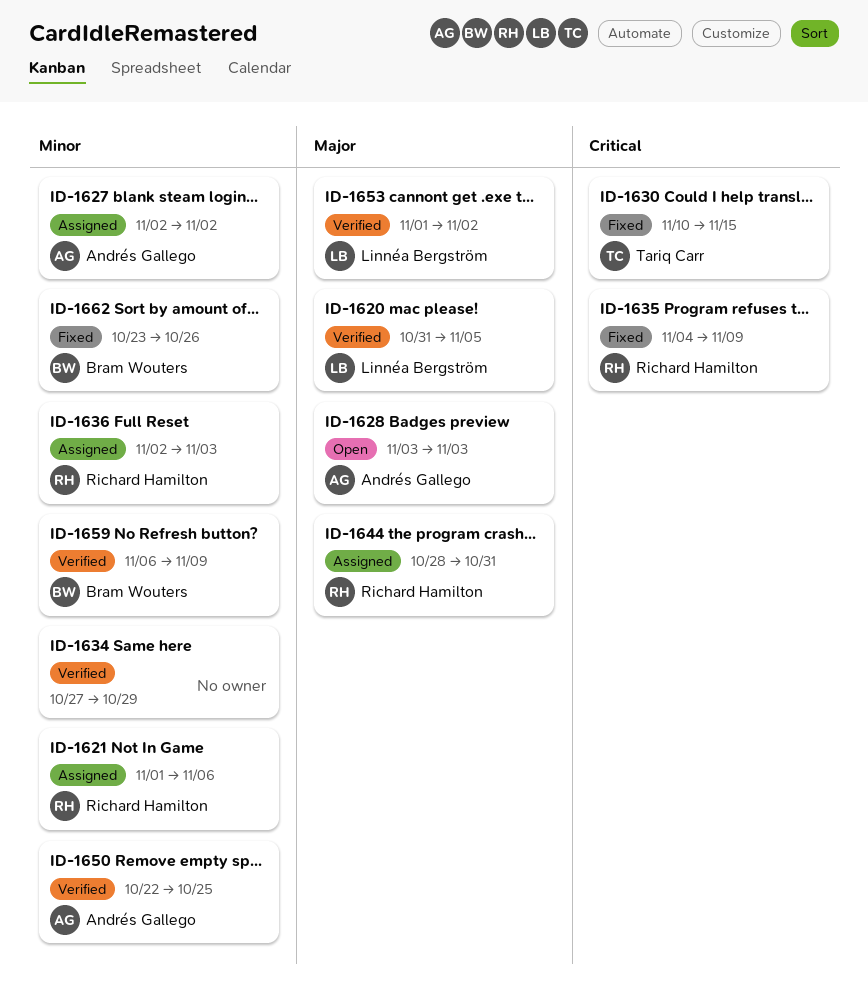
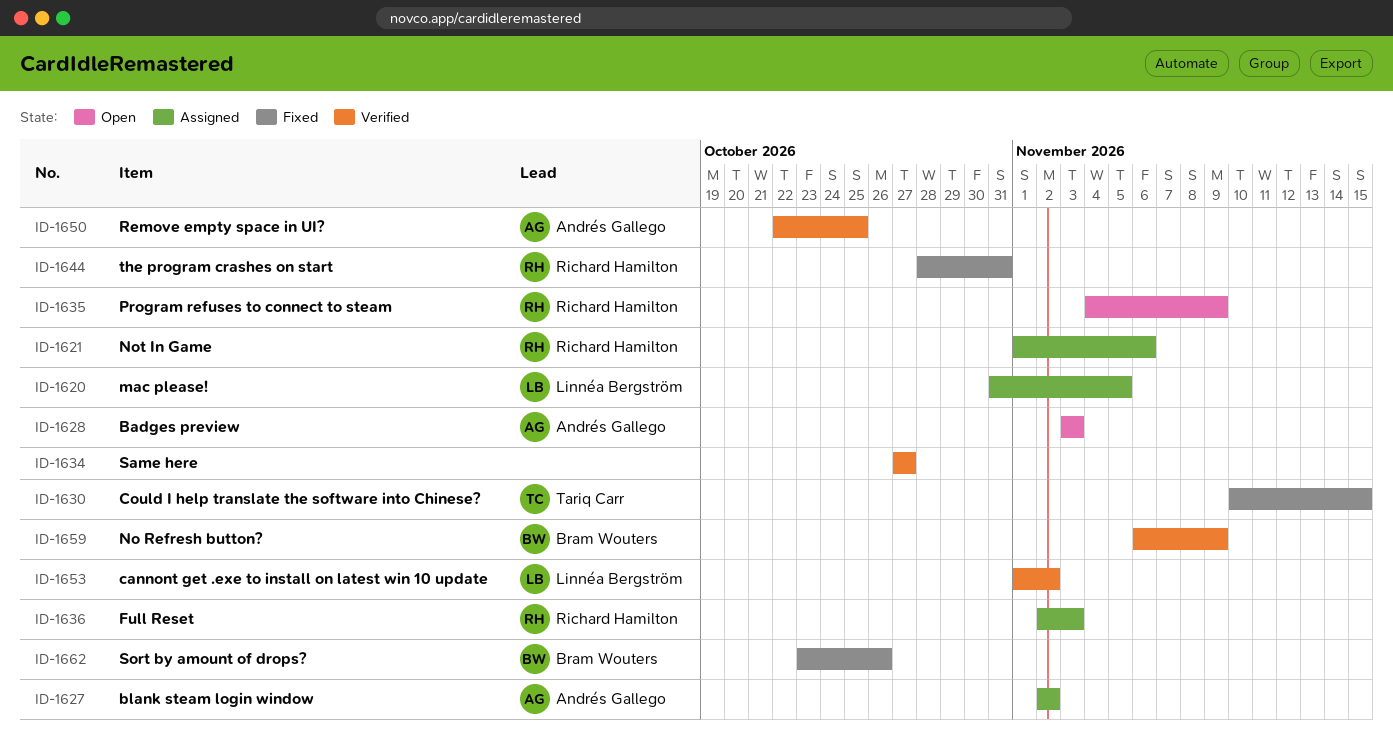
ID-1620, status: Verified -> Assigned
ID-1634, due: Oct 29 -> Oct 27
ID-1635, status: Fixed -> Open
ID-1644, status: Assigned -> Fixed

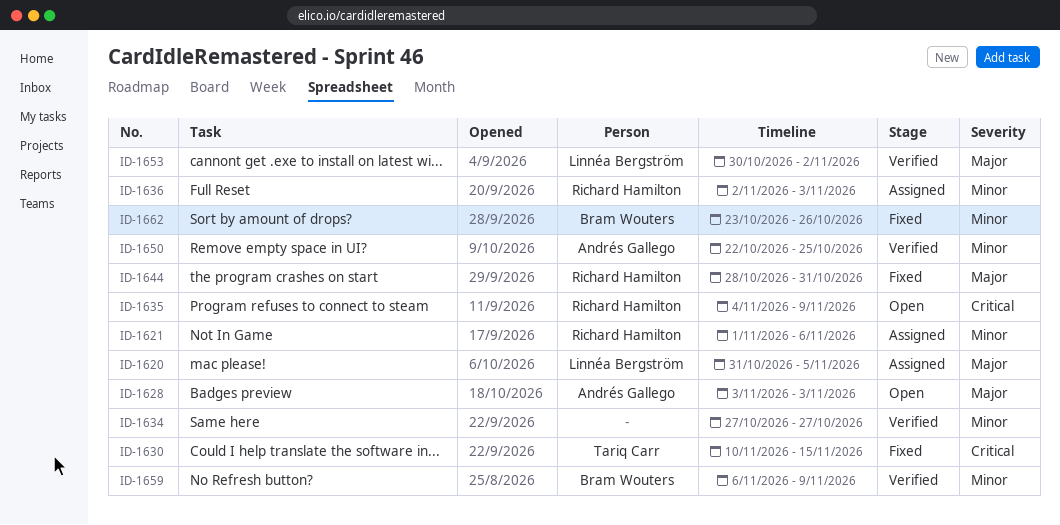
ID-1627: present -> none
ID-1653, start: Nov 1 -> Oct 30

